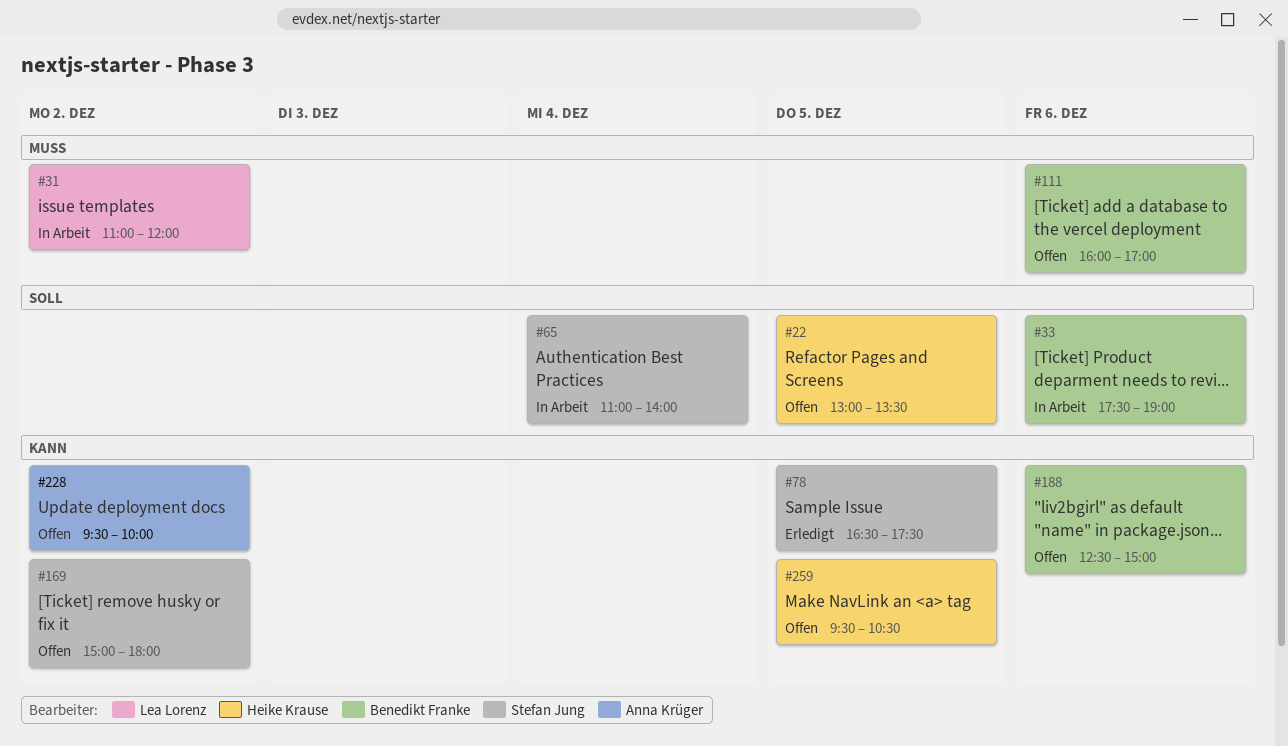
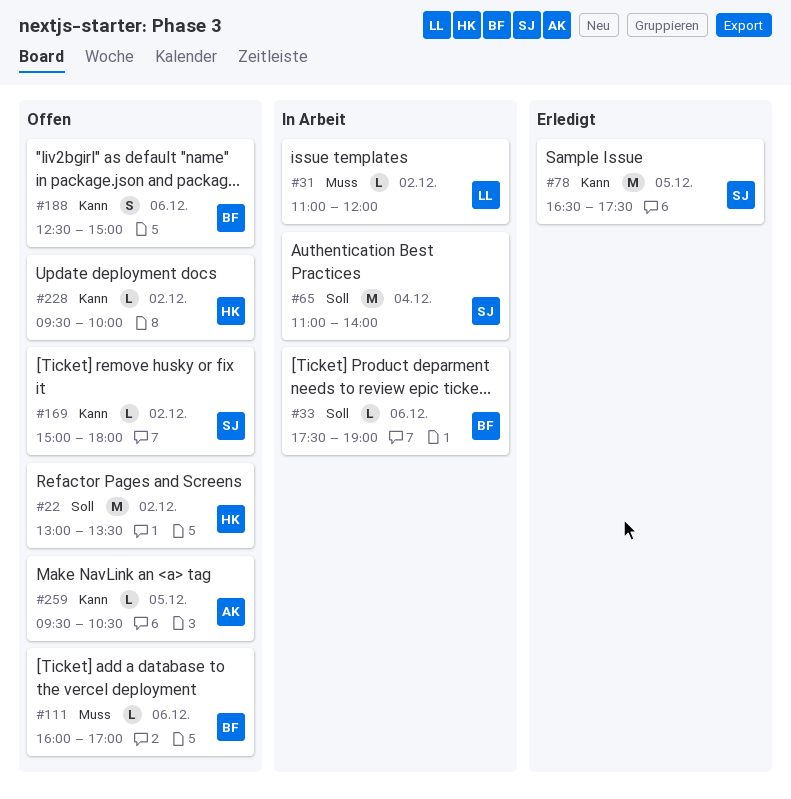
#22, day: Dec 5 -> Dec 2
#228, owner: Anna Krüger -> Heike Krause
#259, owner: Heike Krause -> Anna Krüger

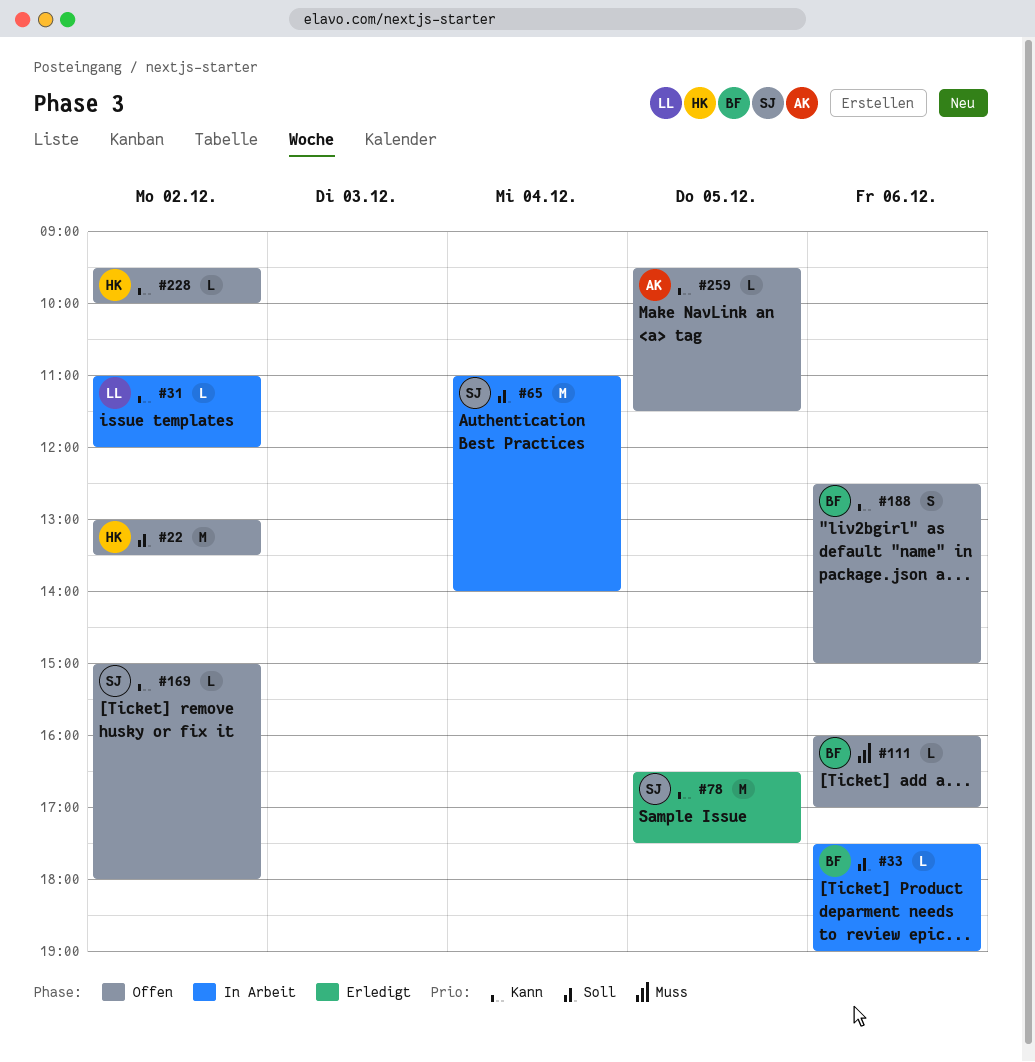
#31, priority: Muss -> Kann
#259, ends: 10:30 -> 11:30

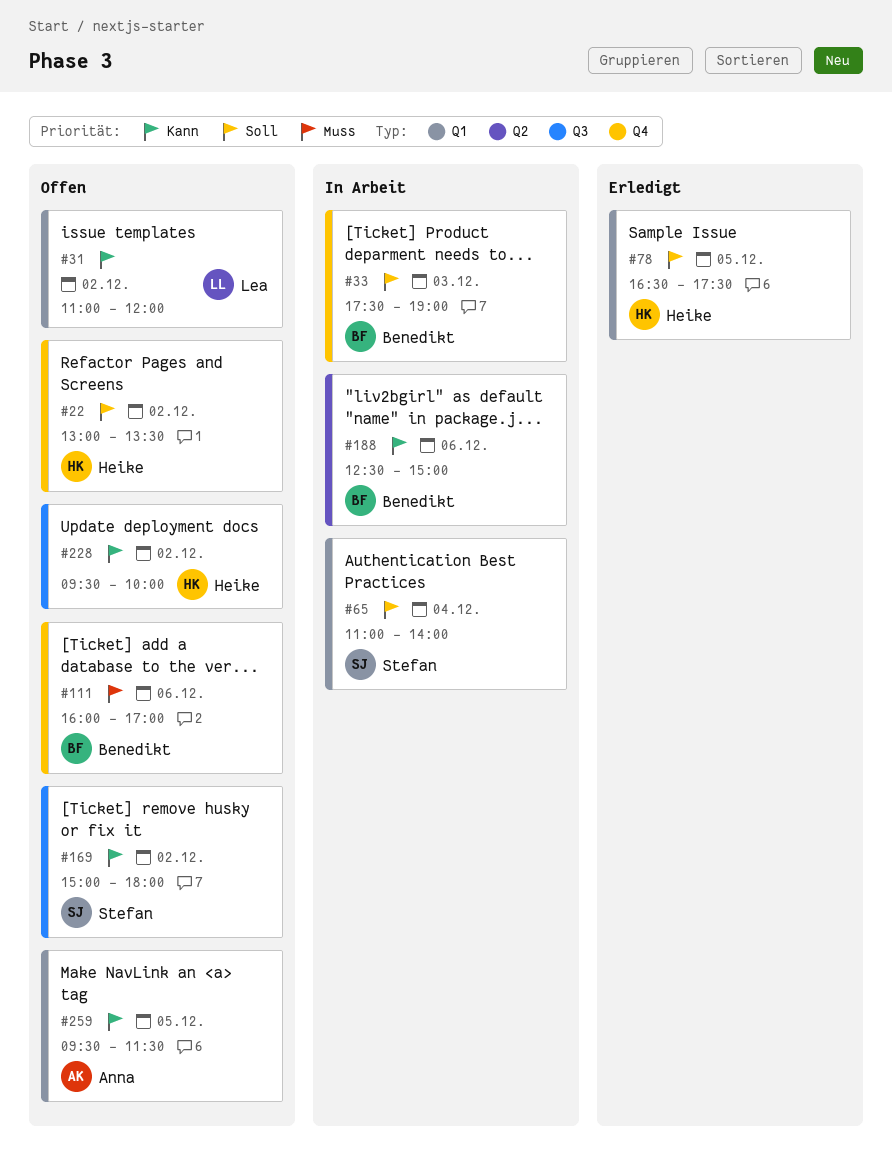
#31, status: In Arbeit -> Offen
#33, day: Dec 6 -> Dec 3
#78, owner: Stefan -> Heike
#78, priority: Kann -> Soll
#188, status: Offen -> In Arbeit

